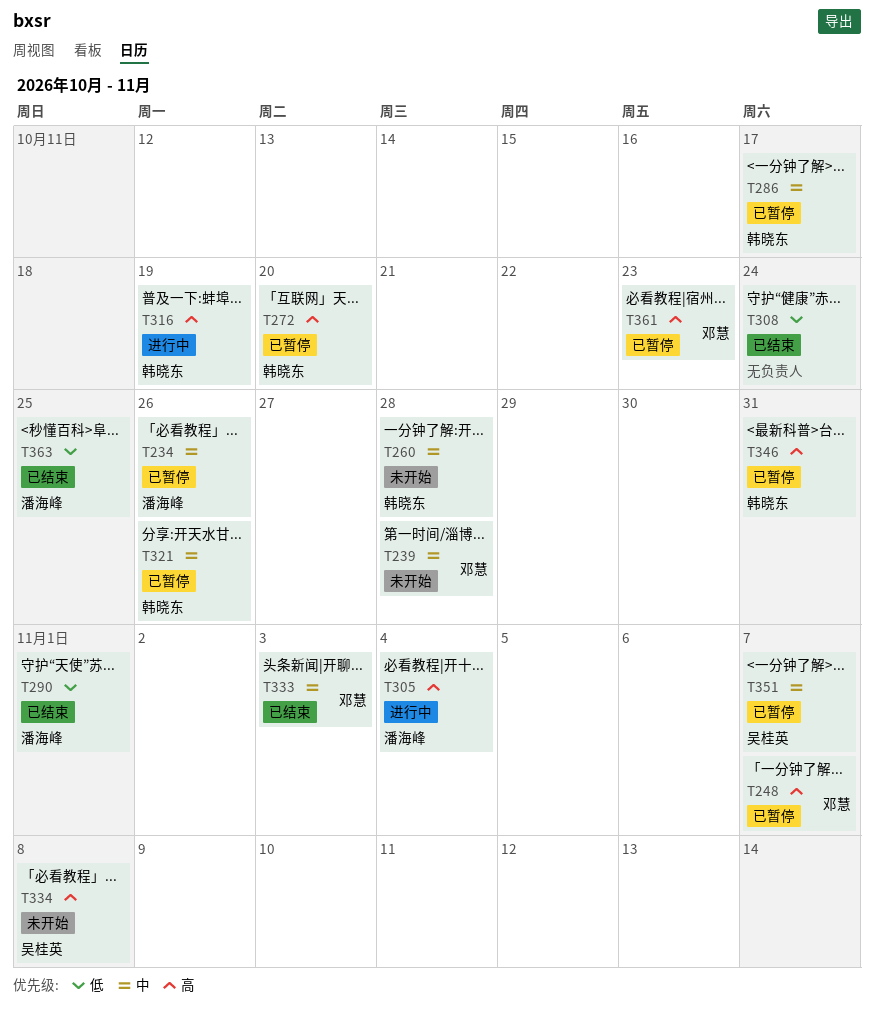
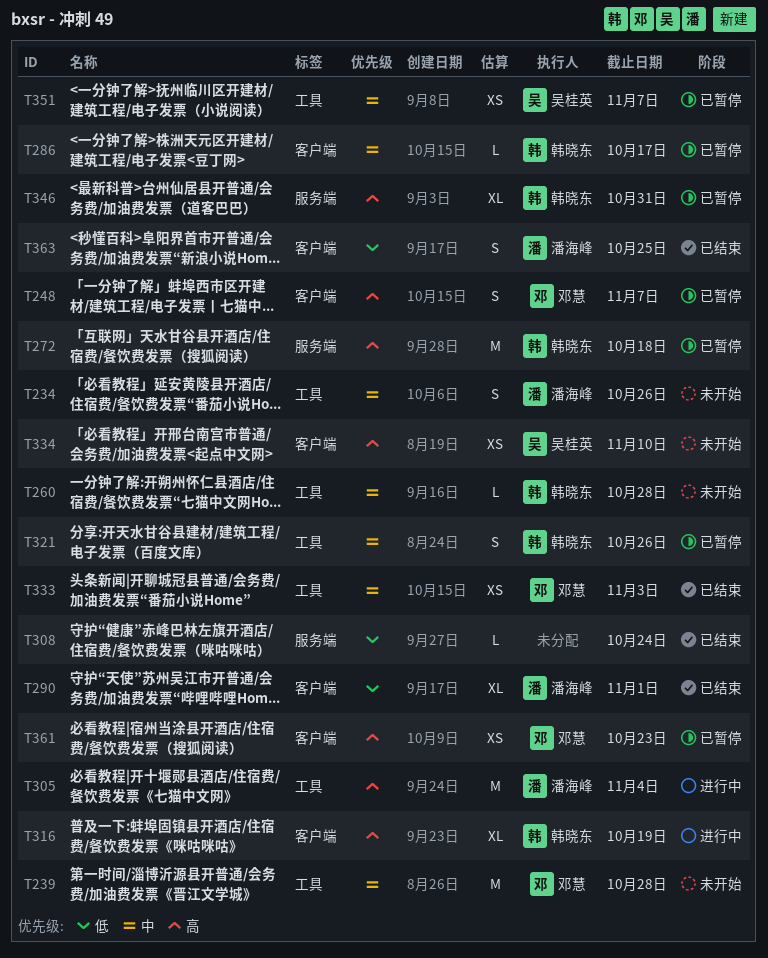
T234, status: 已暂停 -> 未开始
T272, due: Oct 20 -> Oct 18
T334, due: Nov 8 -> Nov 10

